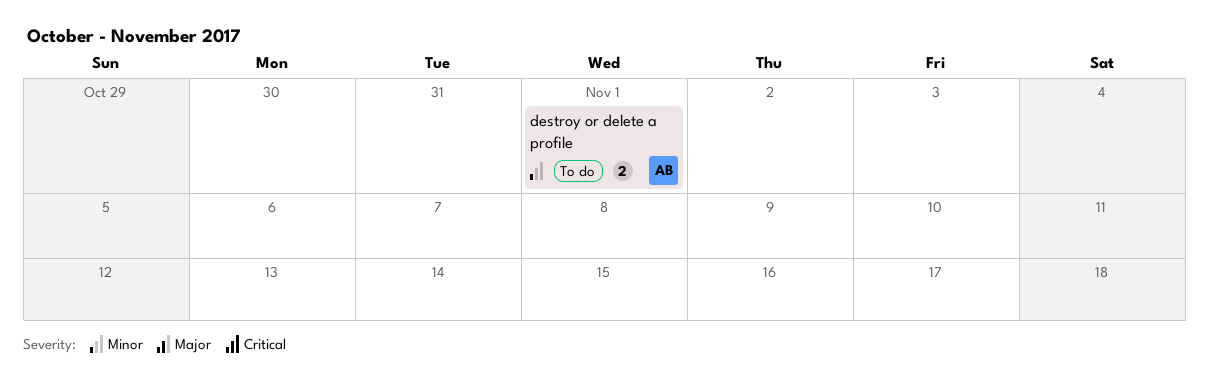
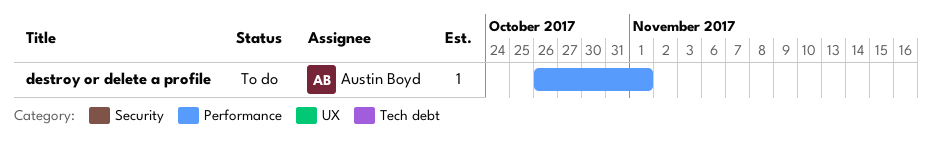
destroy or delete a profile, estimate: 2 -> 1

